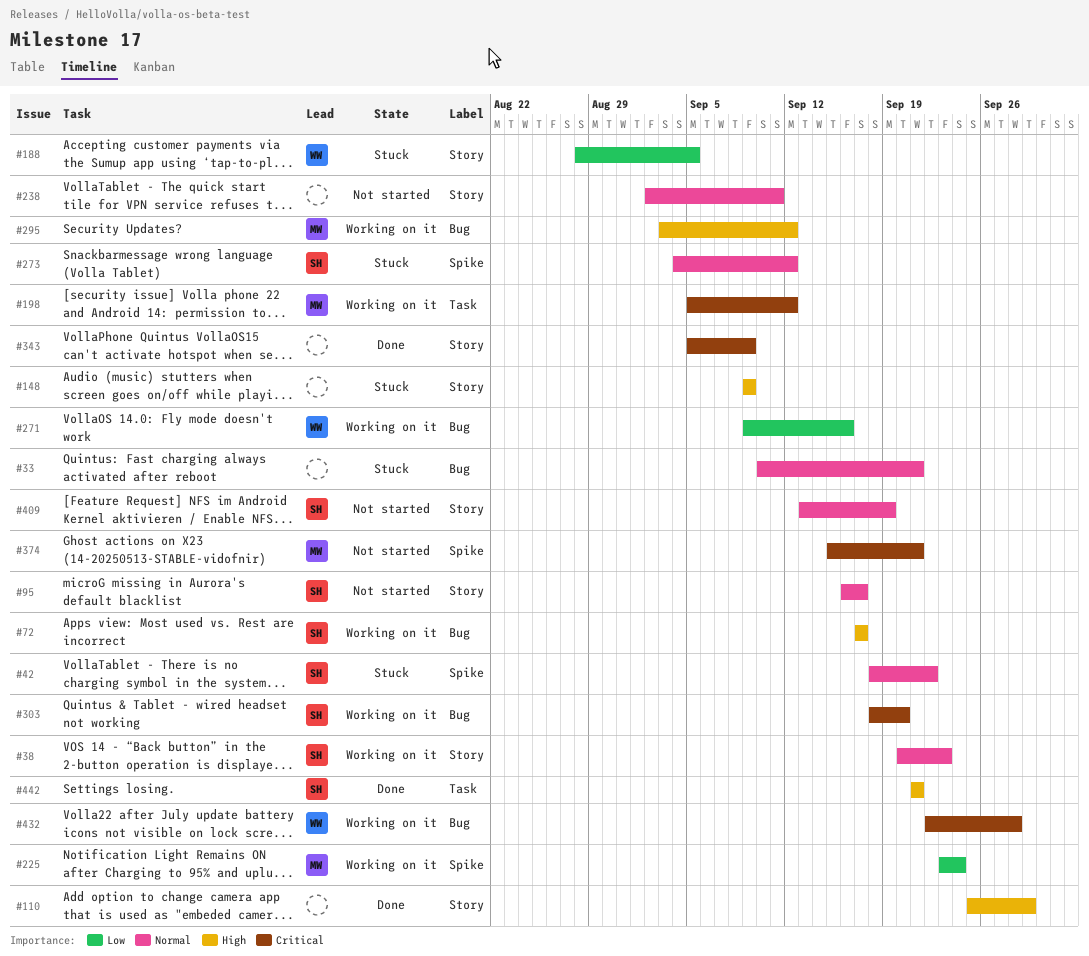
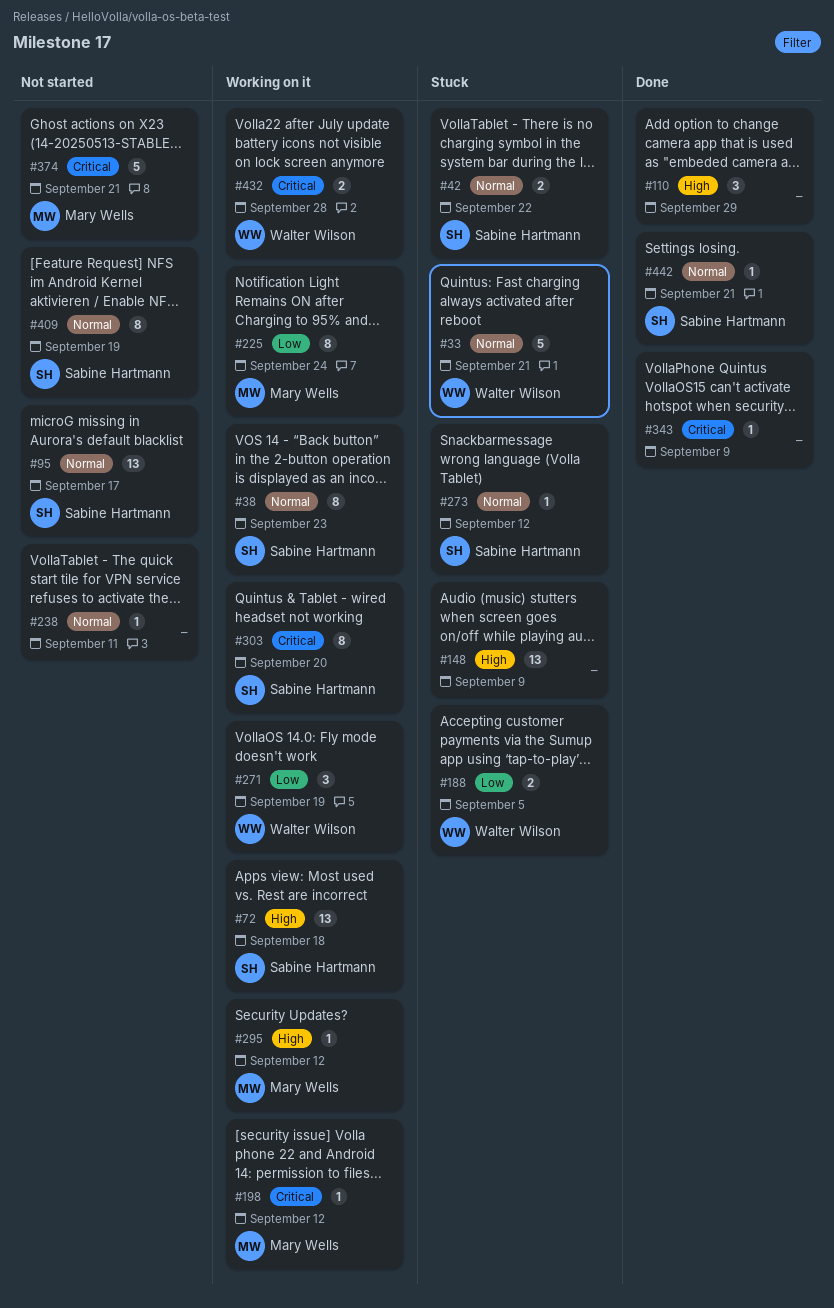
#33, owner: none -> Walter Wilson
#72, due: Sep 17 -> Sep 18
#271, due: Sep 16 -> Sep 19
#442, priority: High -> Normal

